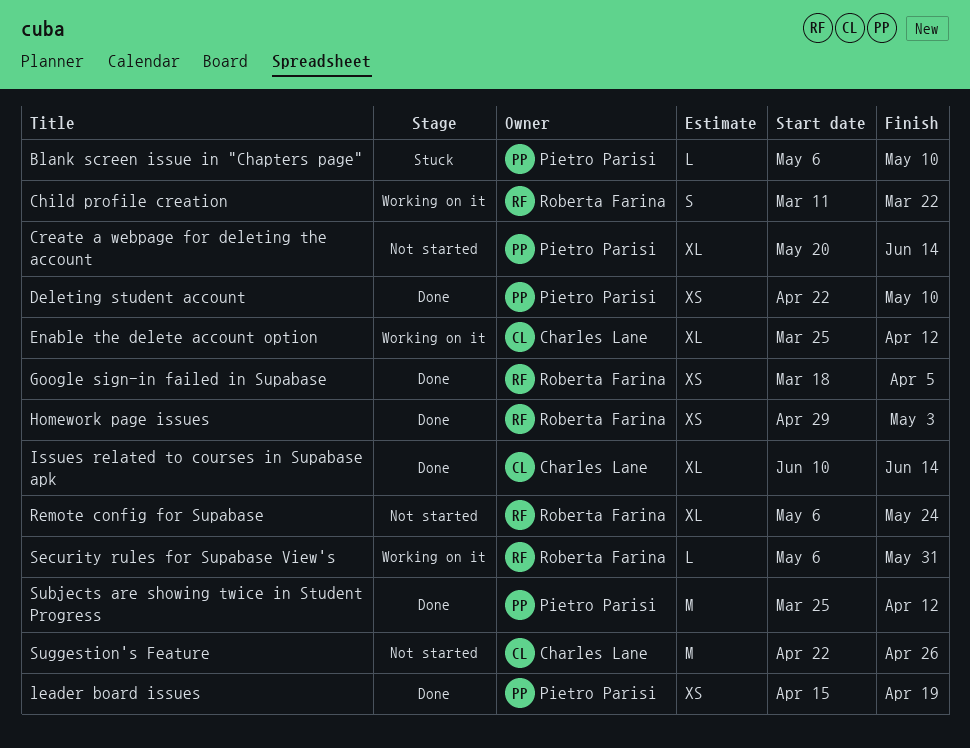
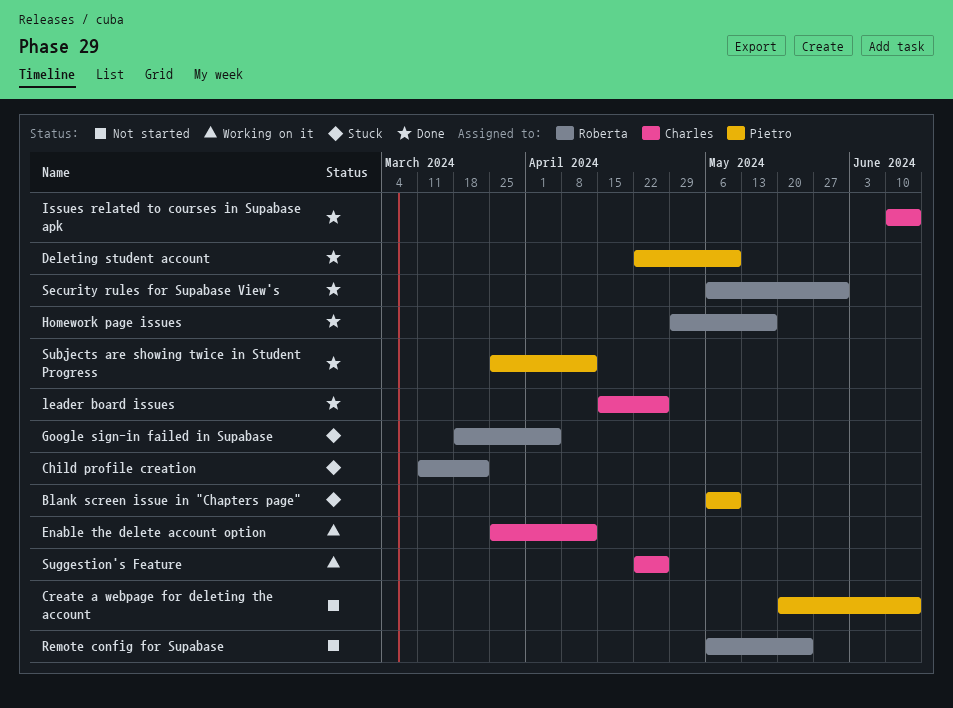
Child profile creation, status: Working on it -> Stuck
Google sign-in failed in Supabase, status: Done -> Stuck
Homework page issues, due: May 3 -> May 17
leader board issues, owner: Pietro Parisi -> Charles Lane
leader board issues, due: Apr 19 -> Apr 26
Security rules for Supabase View's, status: Working on it -> Done
Suggestion's Feature, status: Not started -> Working on it

